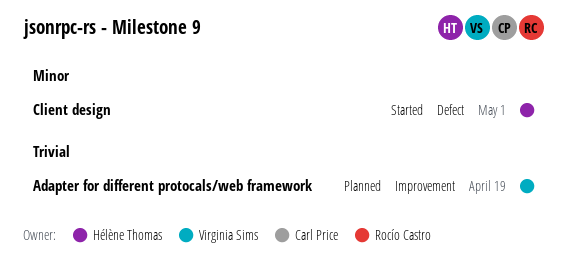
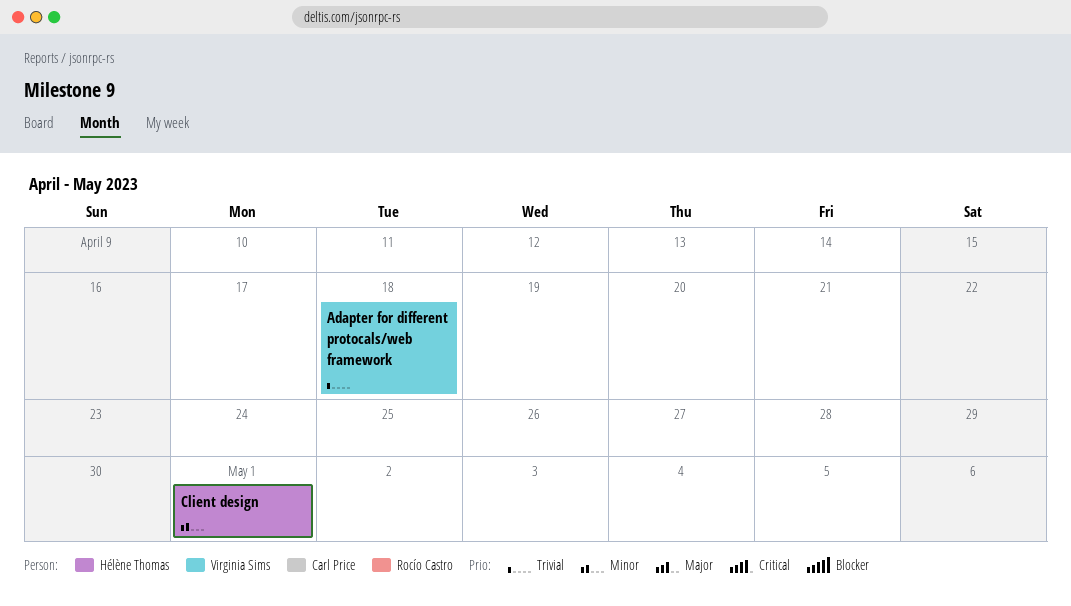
Adapter for different protocals/web framework, due: Apr 19 -> Apr 18

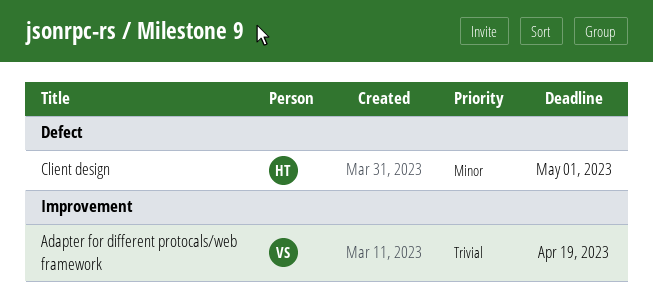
Adapter for different protocals/web framework, due: Apr 18 -> Apr 19

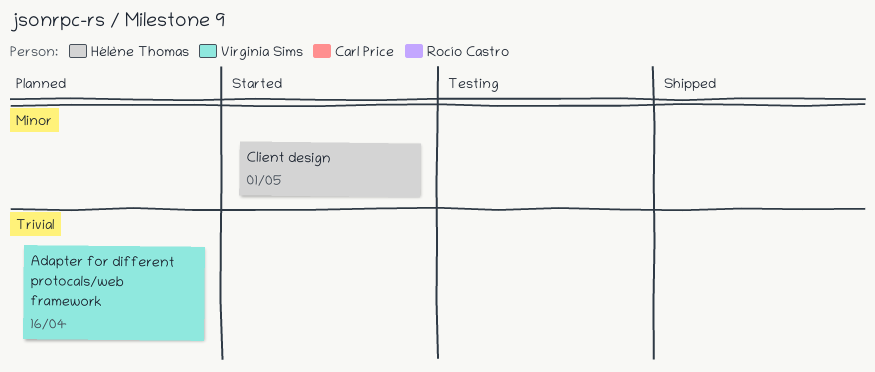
Adapter for different protocals/web framework, due: Apr 19 -> Apr 16

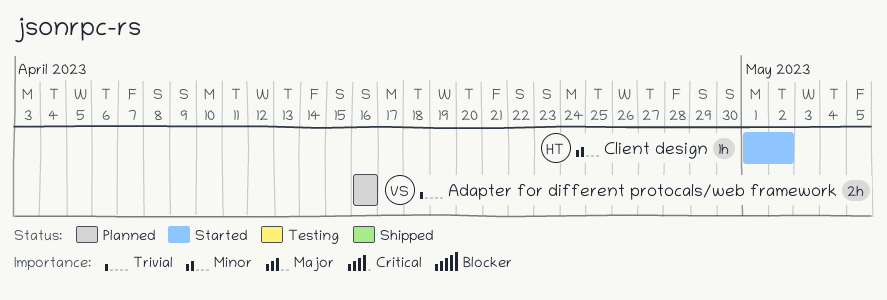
Client design, due: May 1 -> May 2

